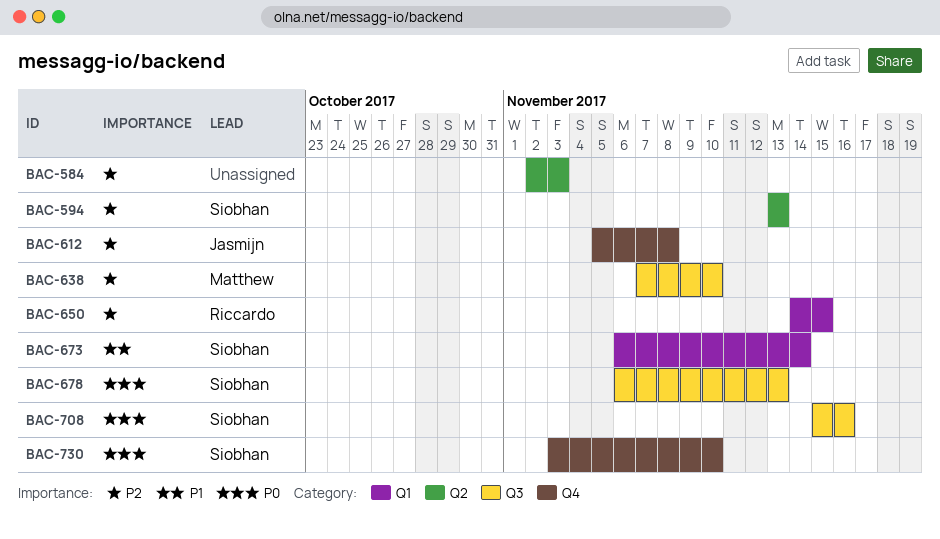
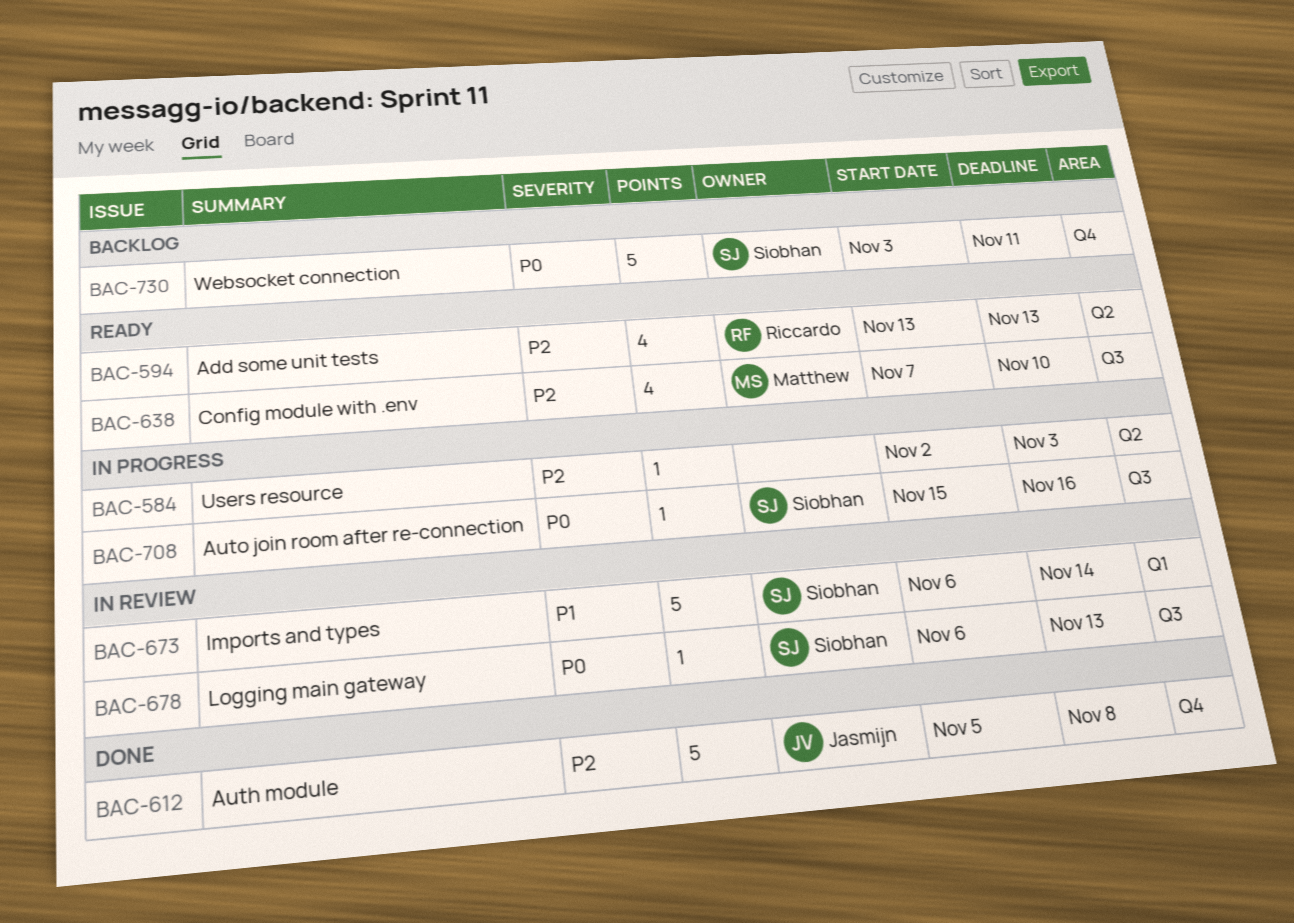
BAC-594, owner: Siobhan -> Riccardo
BAC-650: present -> none
BAC-730, due: Nov 10 -> Nov 11

